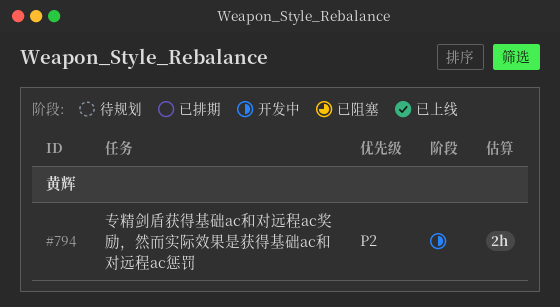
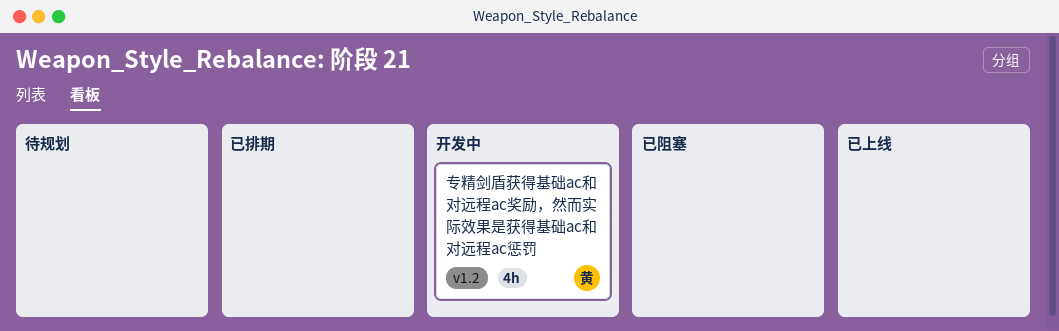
专精剑盾获得基础ac和对远程ac奖励，然而实际效果是获得基础ac和对远程ac惩罚, estimate: 2h -> 4h

